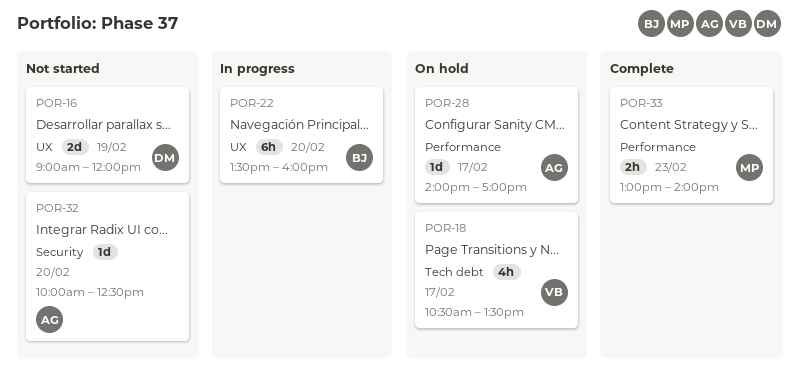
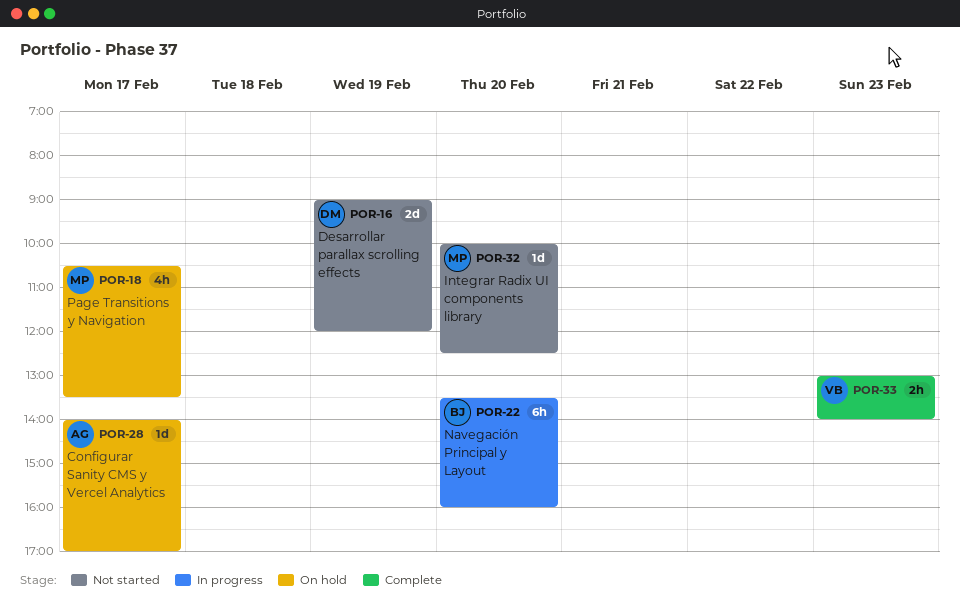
POR-18, owner: VB -> MP
POR-32, owner: AG -> MP
POR-33, owner: MP -> VB

